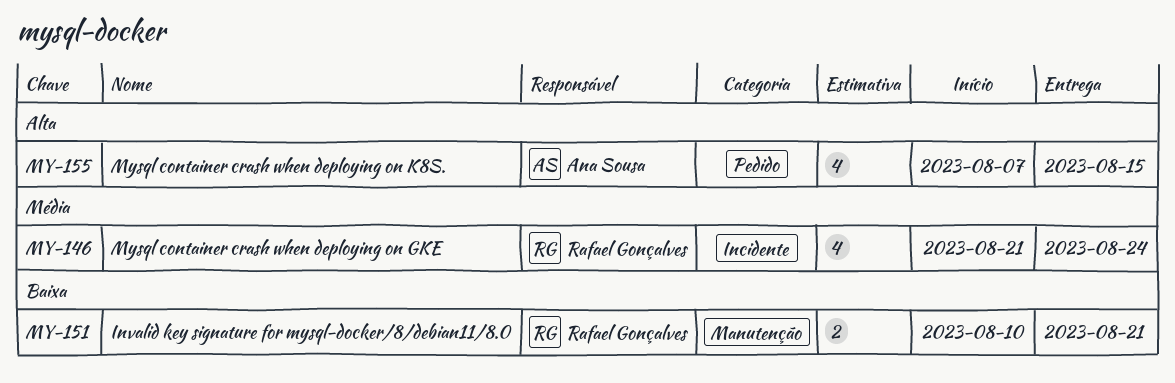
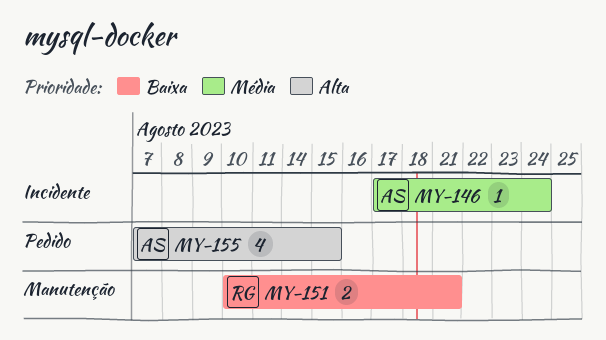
MY-146, owner: Rafael Gonçalves -> Ana Sousa
MY-146, estimate: 4 -> 1
MY-146, start: Aug 21 -> Aug 17

